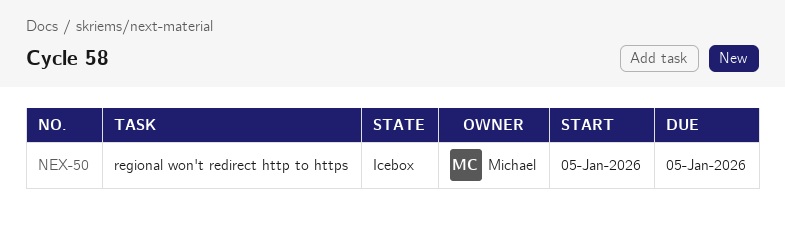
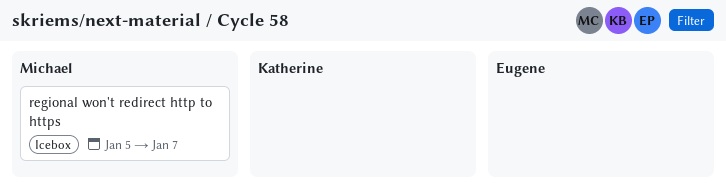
regional won't redirect http to https, due: Jan 5 -> Jan 7

